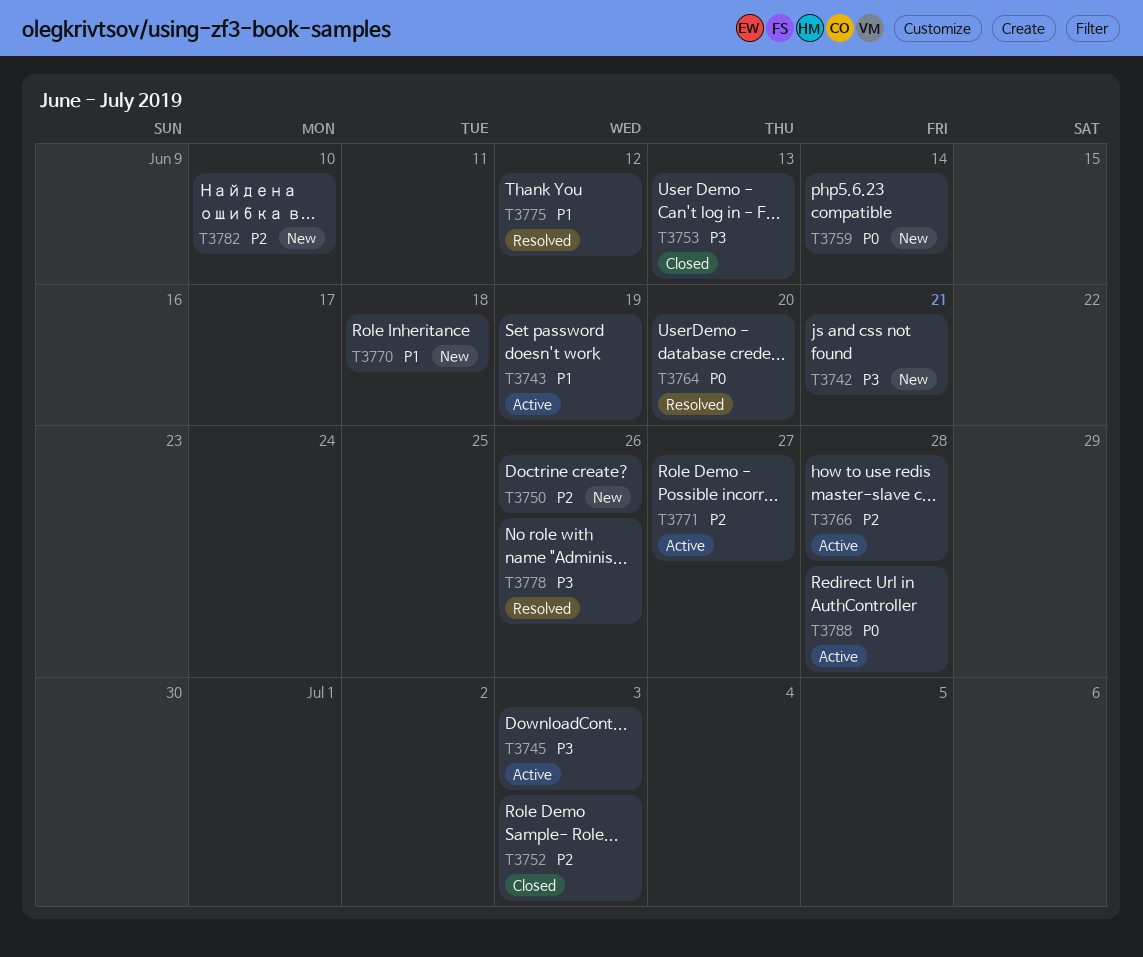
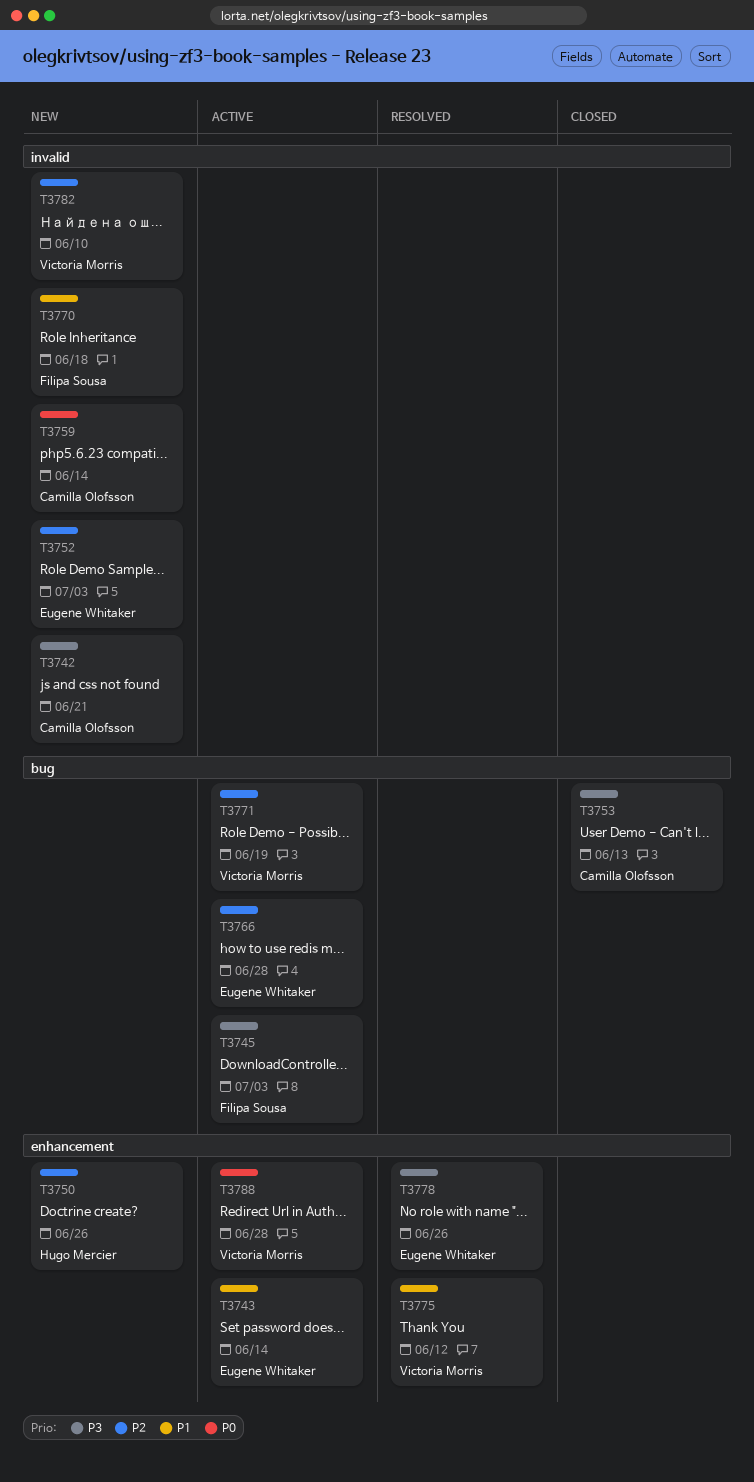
T3743, due: Jun 19 -> Jun 14
T3752, status: Closed -> New
T3764: present -> none
T3771, due: Jun 27 -> Jun 19

